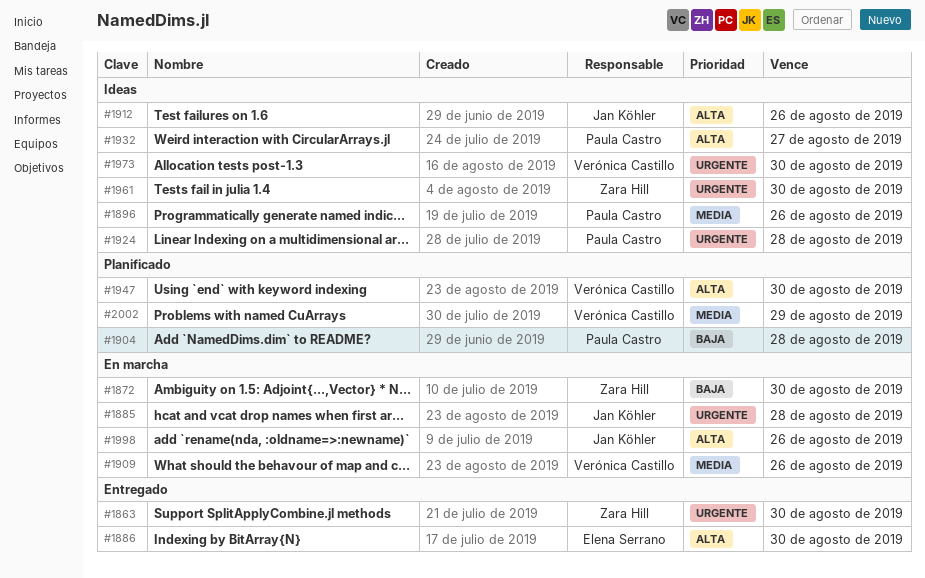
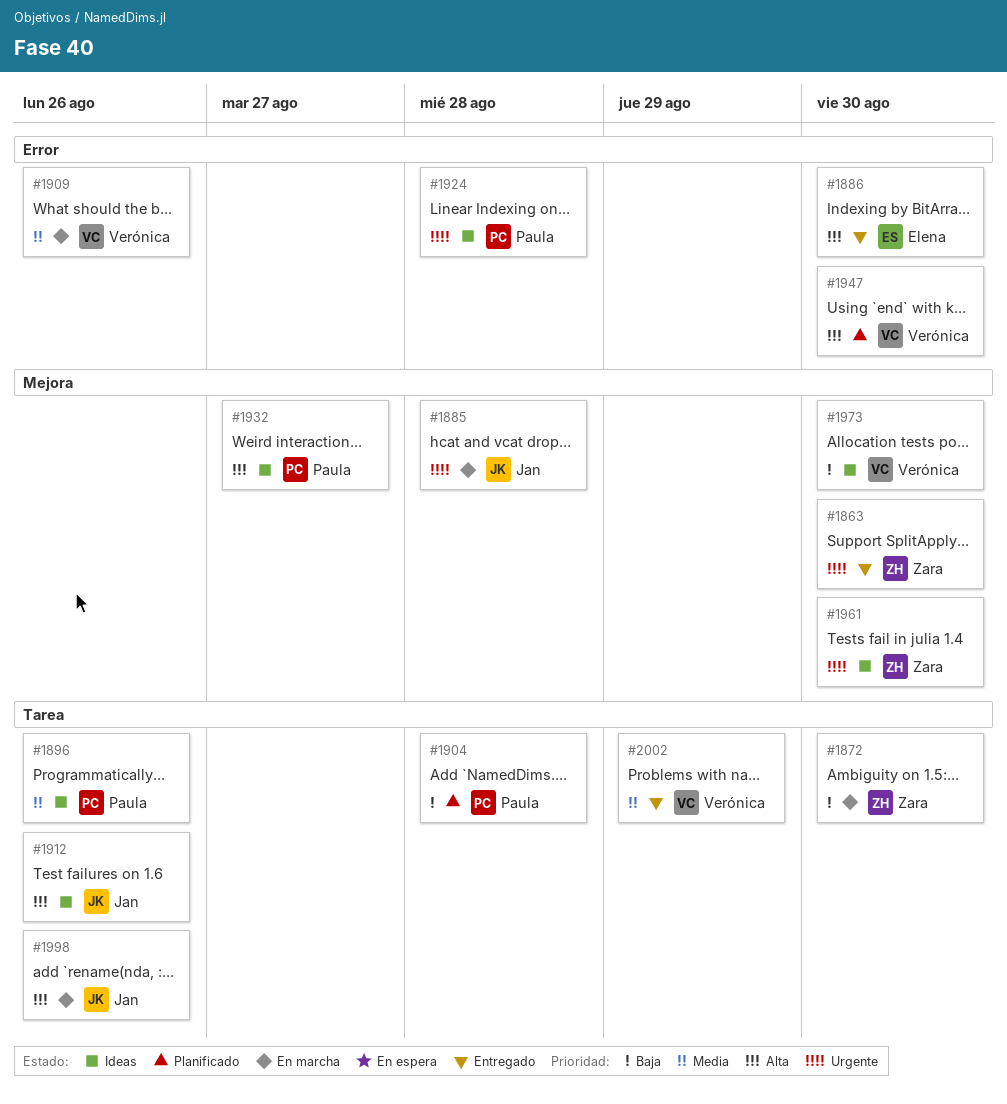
#1973, priority: Urgente -> Baja
#2002, status: Planificado -> Entregado

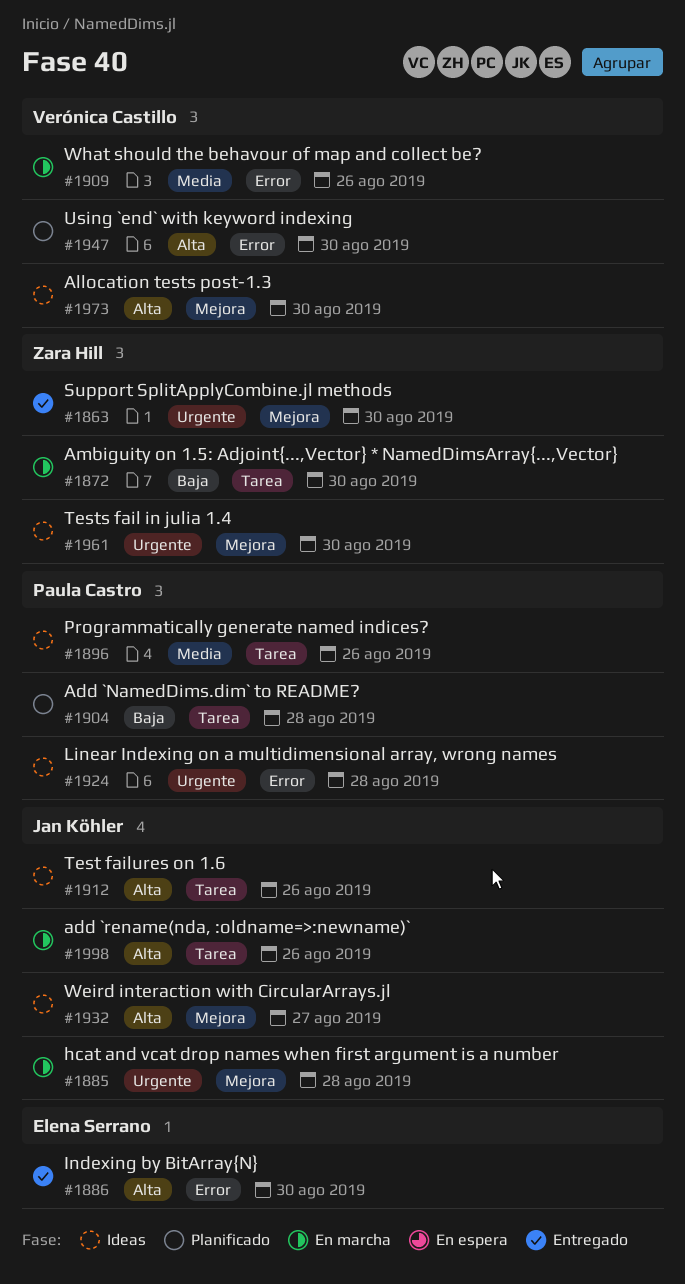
#1932, owner: Paula Castro -> Jan Köhler
#1973, priority: Baja -> Alta
#2002: present -> none

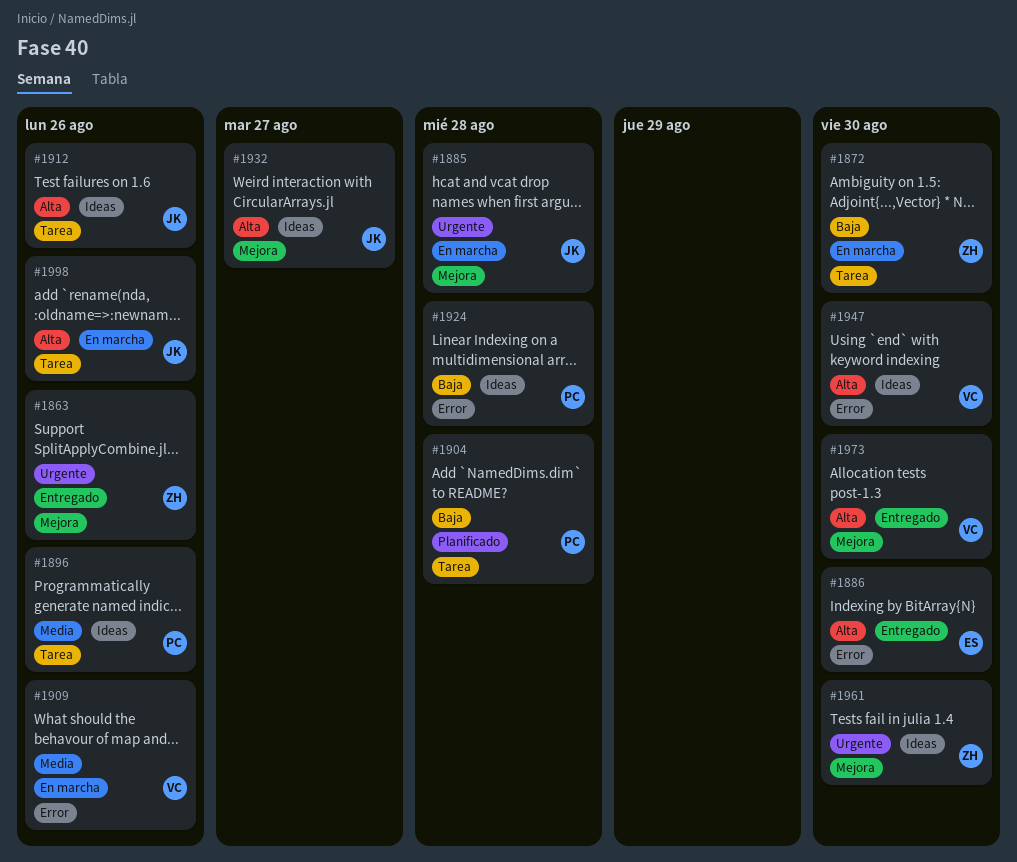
#1863, due: Aug 30 -> Aug 26
#1924, priority: Urgente -> Baja
#1947, status: Planificado -> Ideas
#1973, status: Ideas -> Entregado

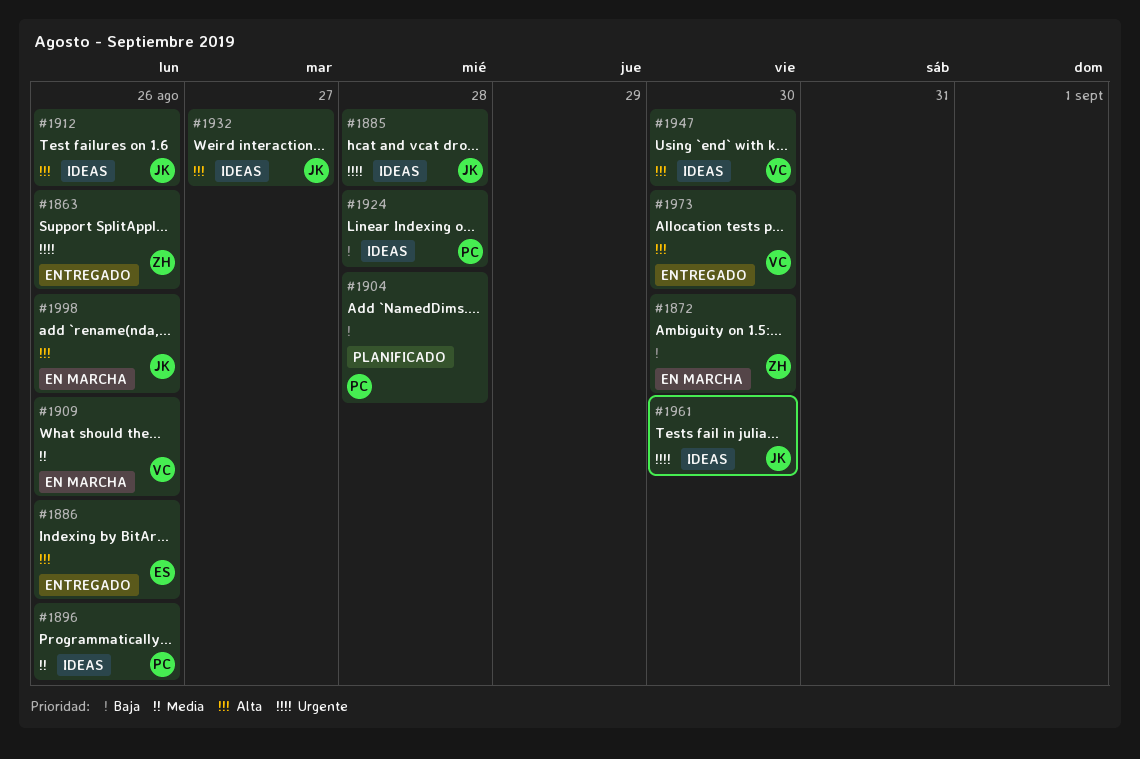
#1885, status: En marcha -> Ideas
#1886, due: Aug 30 -> Aug 26
#1961, owner: ZH -> JK

